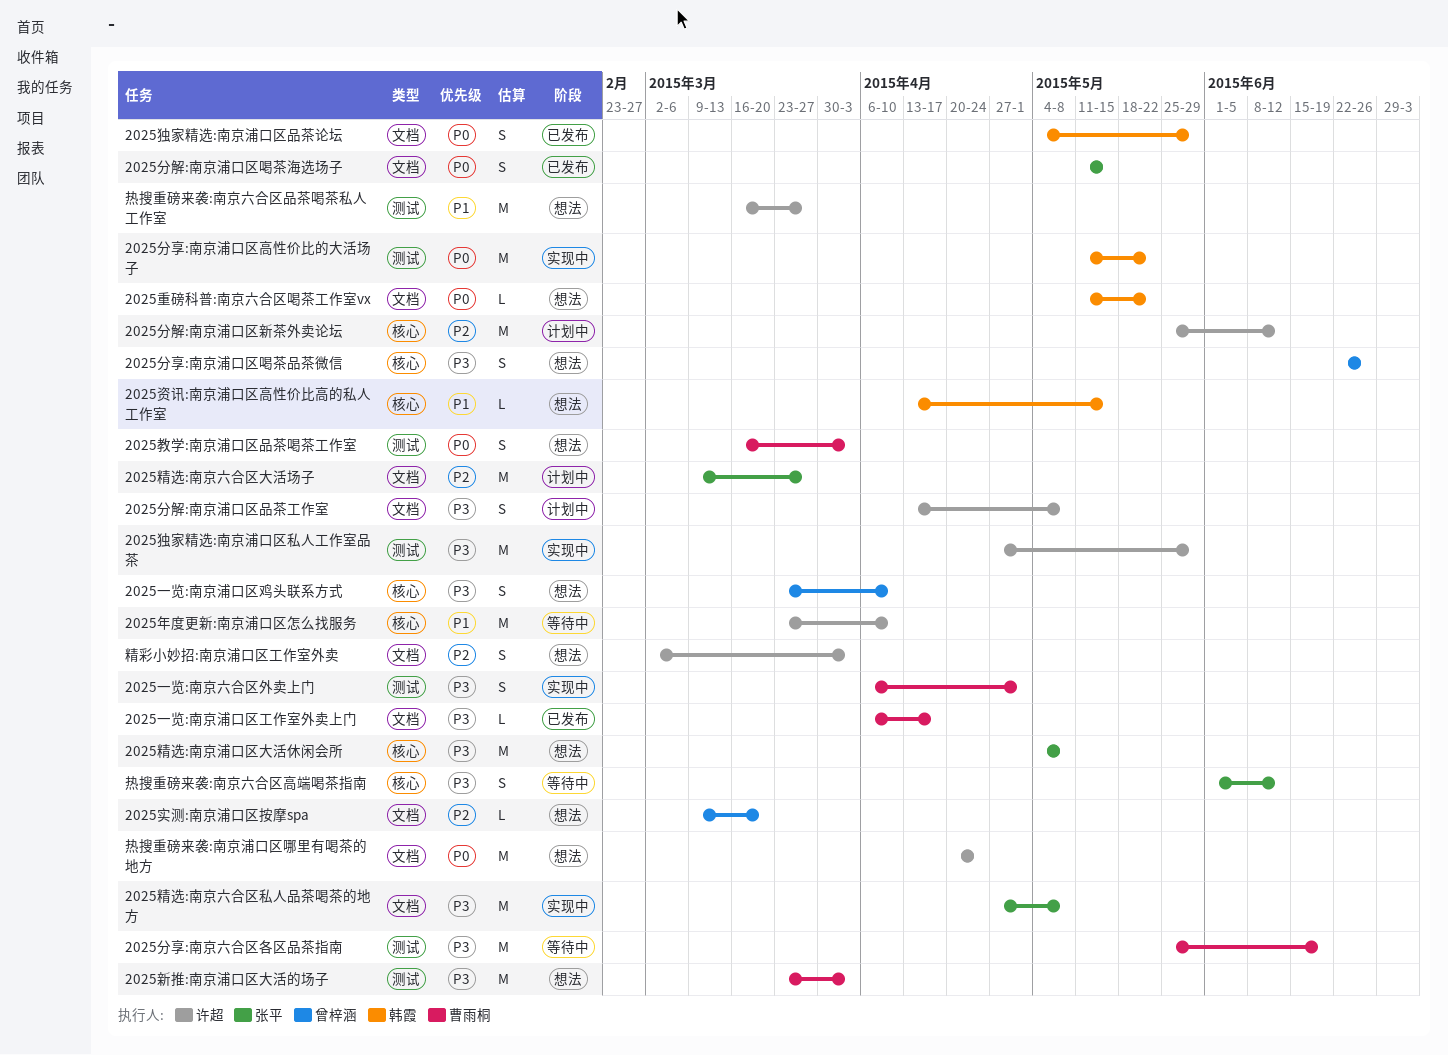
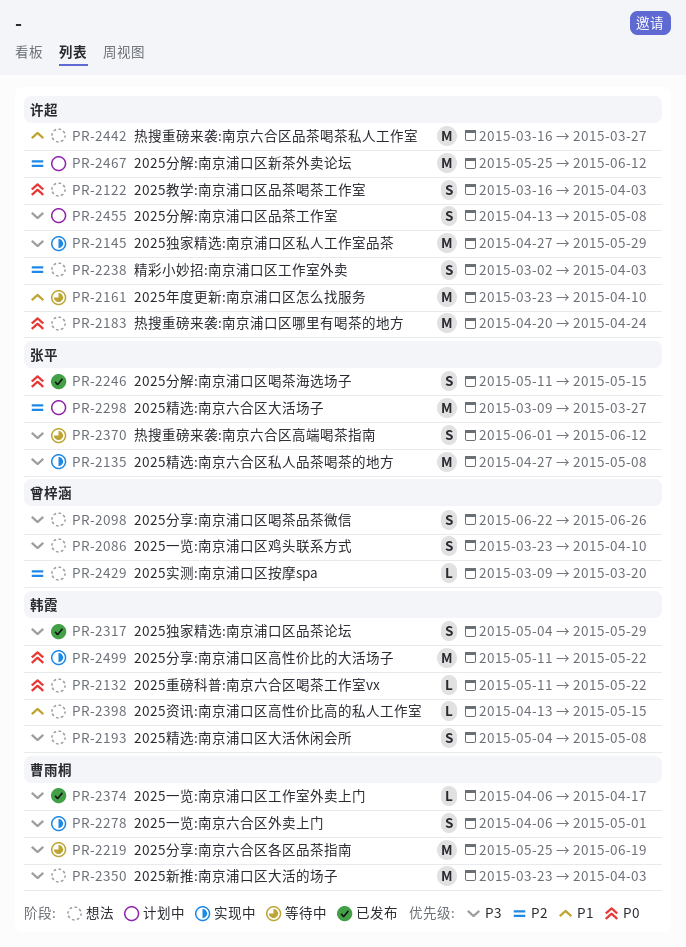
2025教学:南京浦口区品茶喝茶工作室, owner: 曹雨桐 -> 许超
2025独家精选:南京浦口区品茶论坛, priority: P0 -> P3
2025精选:南京浦口区大活休闲会所, owner: 张平 -> 韩霞
2025精选:南京浦口区大活休闲会所, estimate: M -> S

